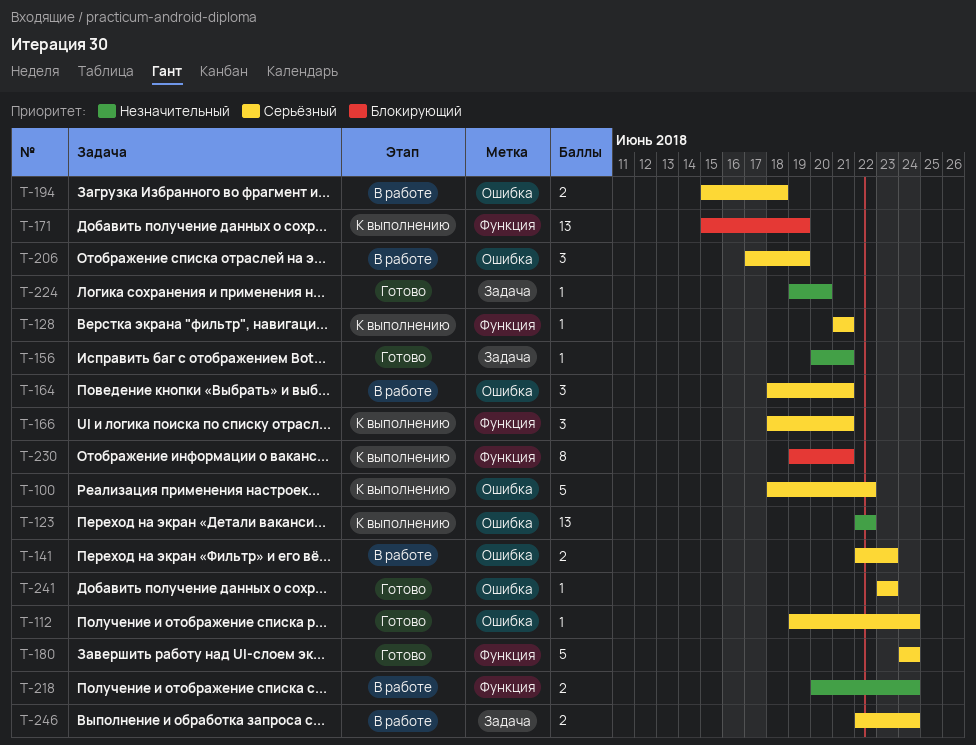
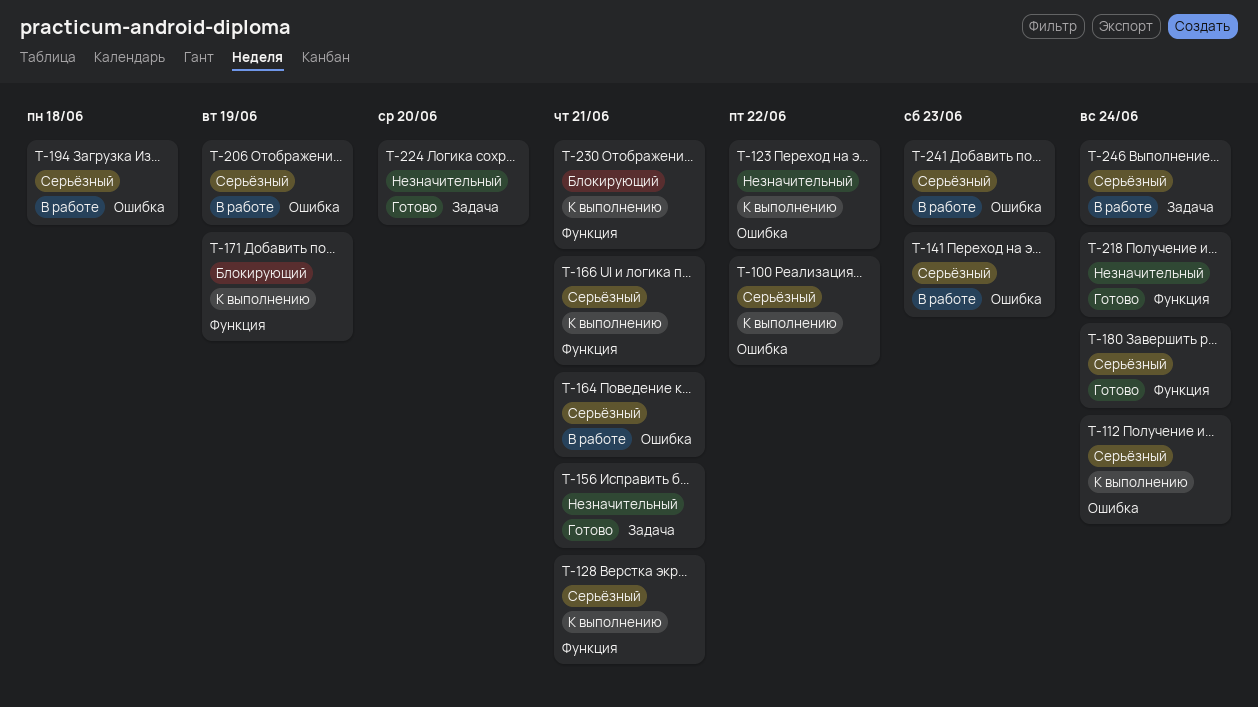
T-112, status: Готово -> К выполнению
T-218, status: В работе -> Готово
T-241, status: Готово -> В работе

